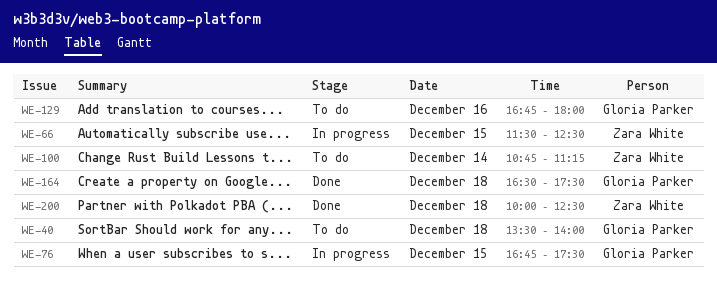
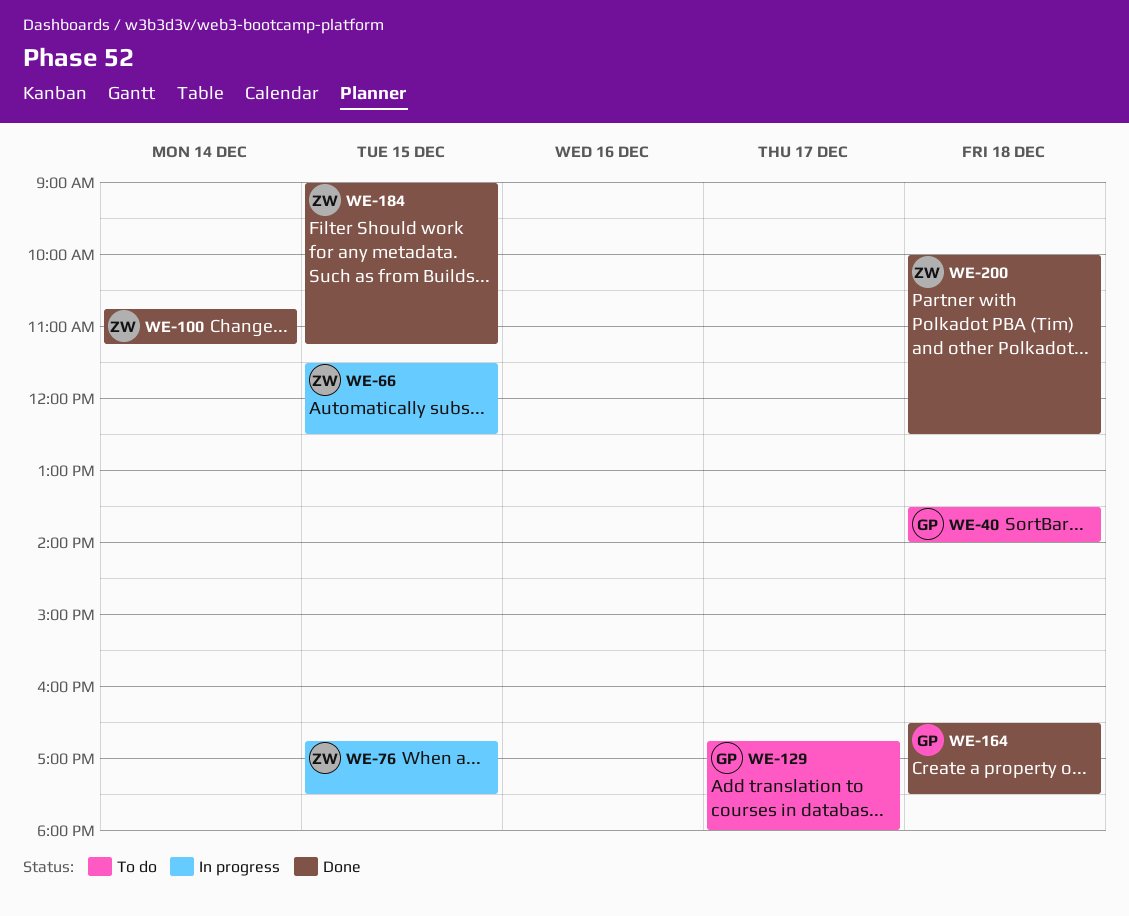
WE-76, owner: Gloria Parker -> Zara White
WE-100, status: To do -> Done
WE-129, day: Dec 16 -> Dec 17
WE-184: none -> present

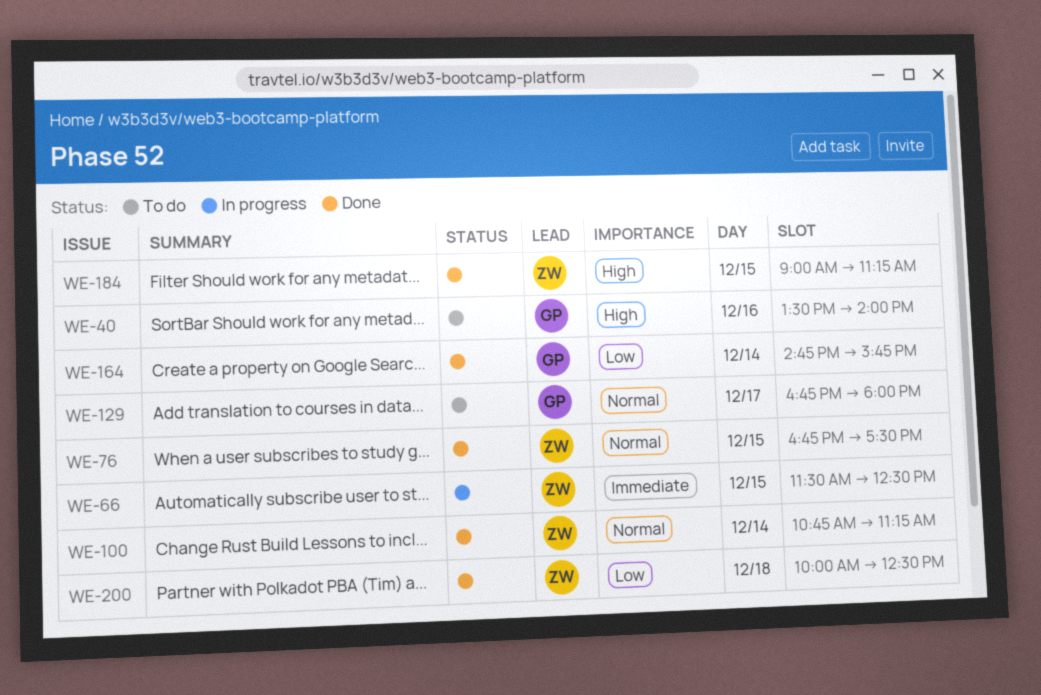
WE-40, day: Dec 18 -> Dec 16
WE-76, status: In progress -> Done
WE-164, day: Dec 18 -> Dec 14
WE-164, begins: 16:30 -> 14:45
WE-164, ends: 17:30 -> 15:45

